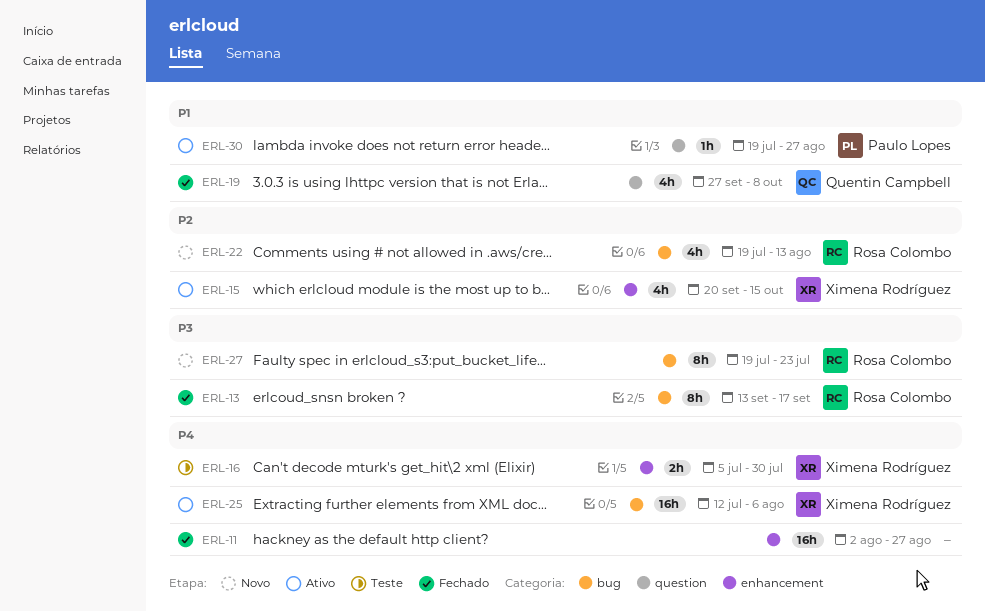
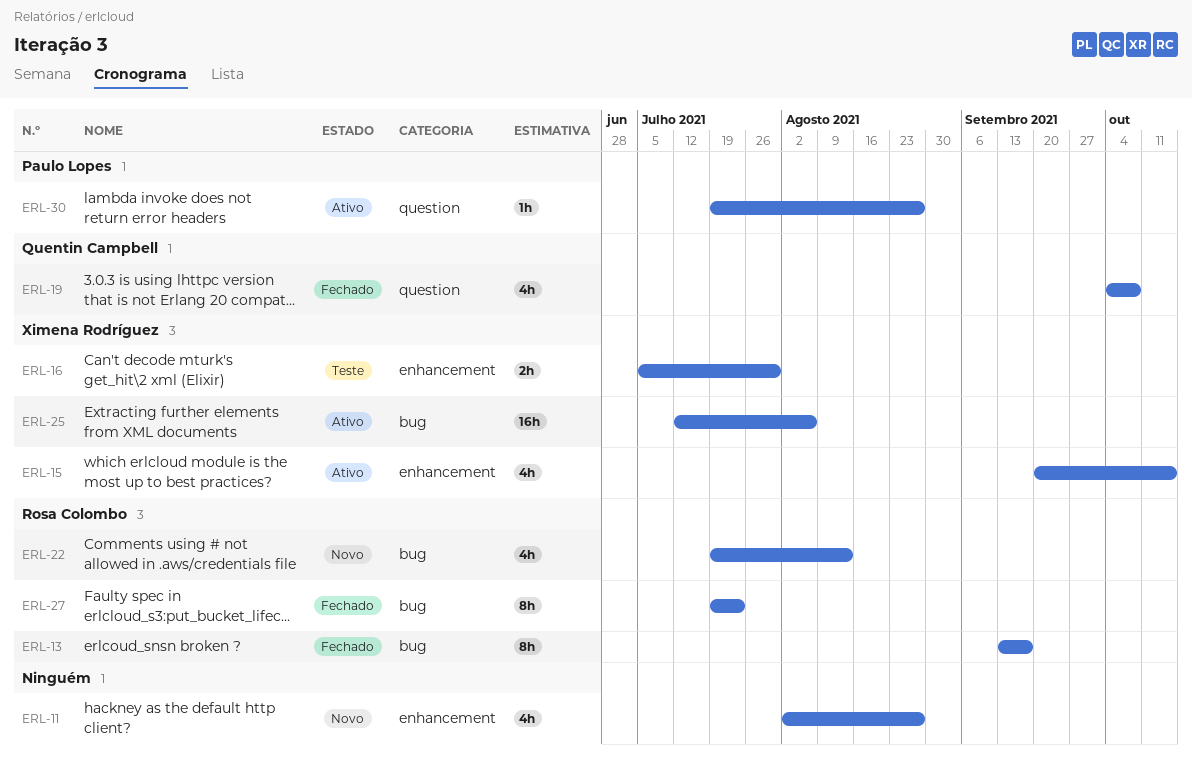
ERL-11, status: Fechado -> Novo
ERL-11, estimate: 16h -> 4h
ERL-19, start: Sep 27 -> Oct 4
ERL-27, status: Novo -> Fechado

